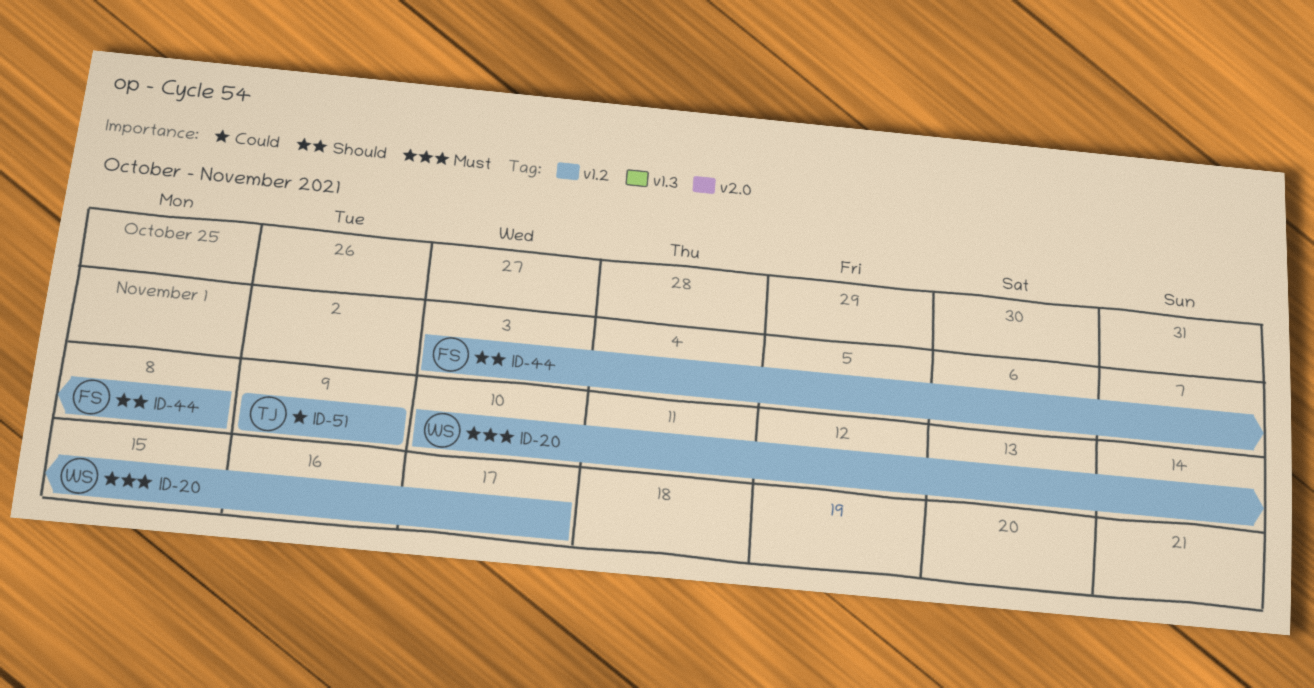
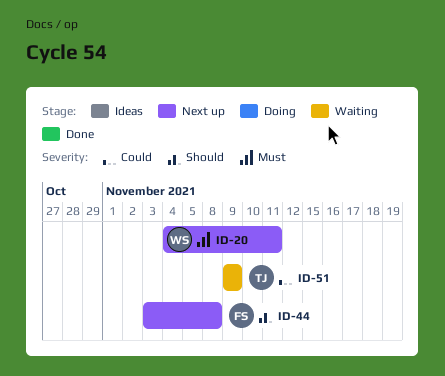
ID-20, start: Nov 10 -> Nov 4
ID-20, due: Nov 17 -> Nov 11

